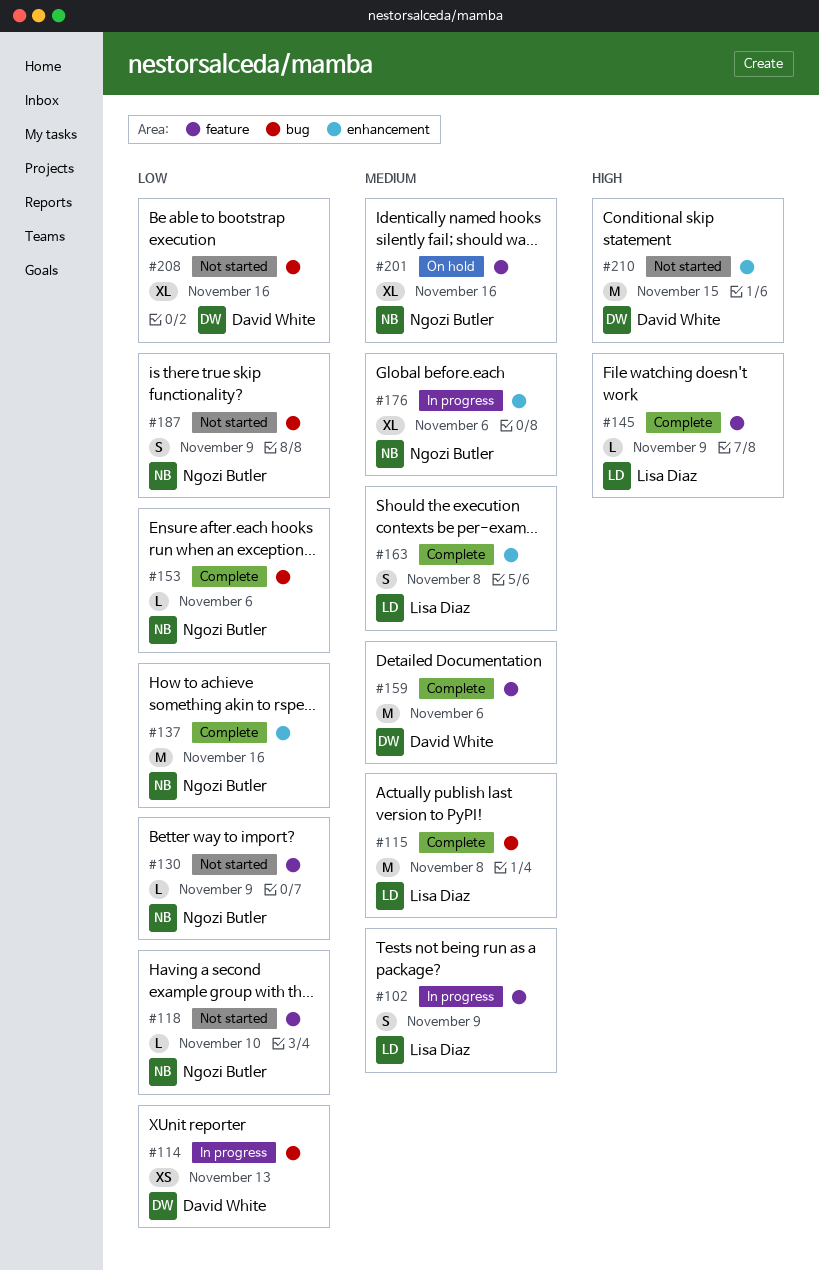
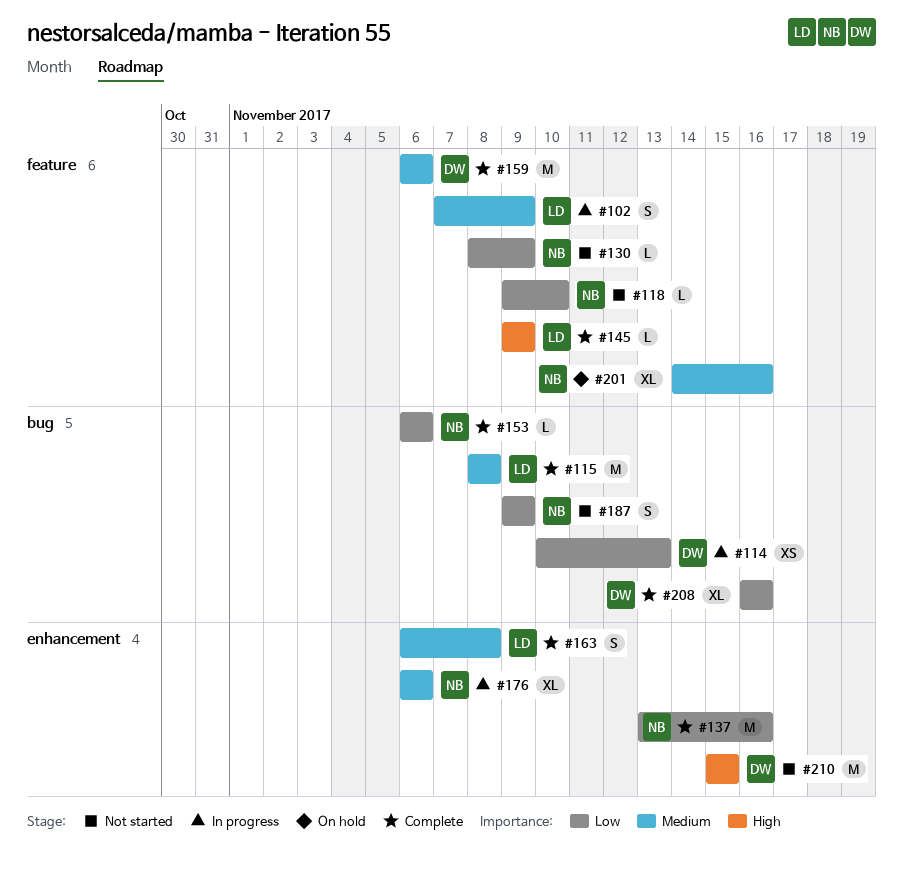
#208, status: Not started -> Complete

